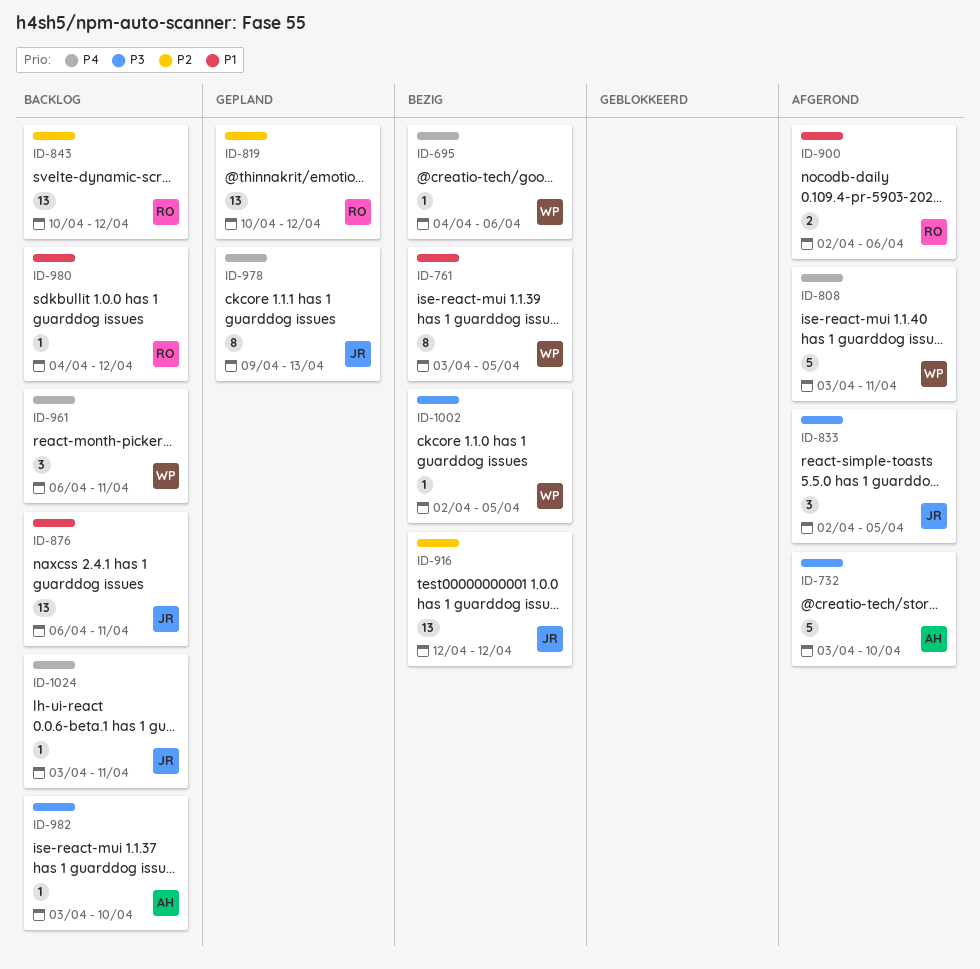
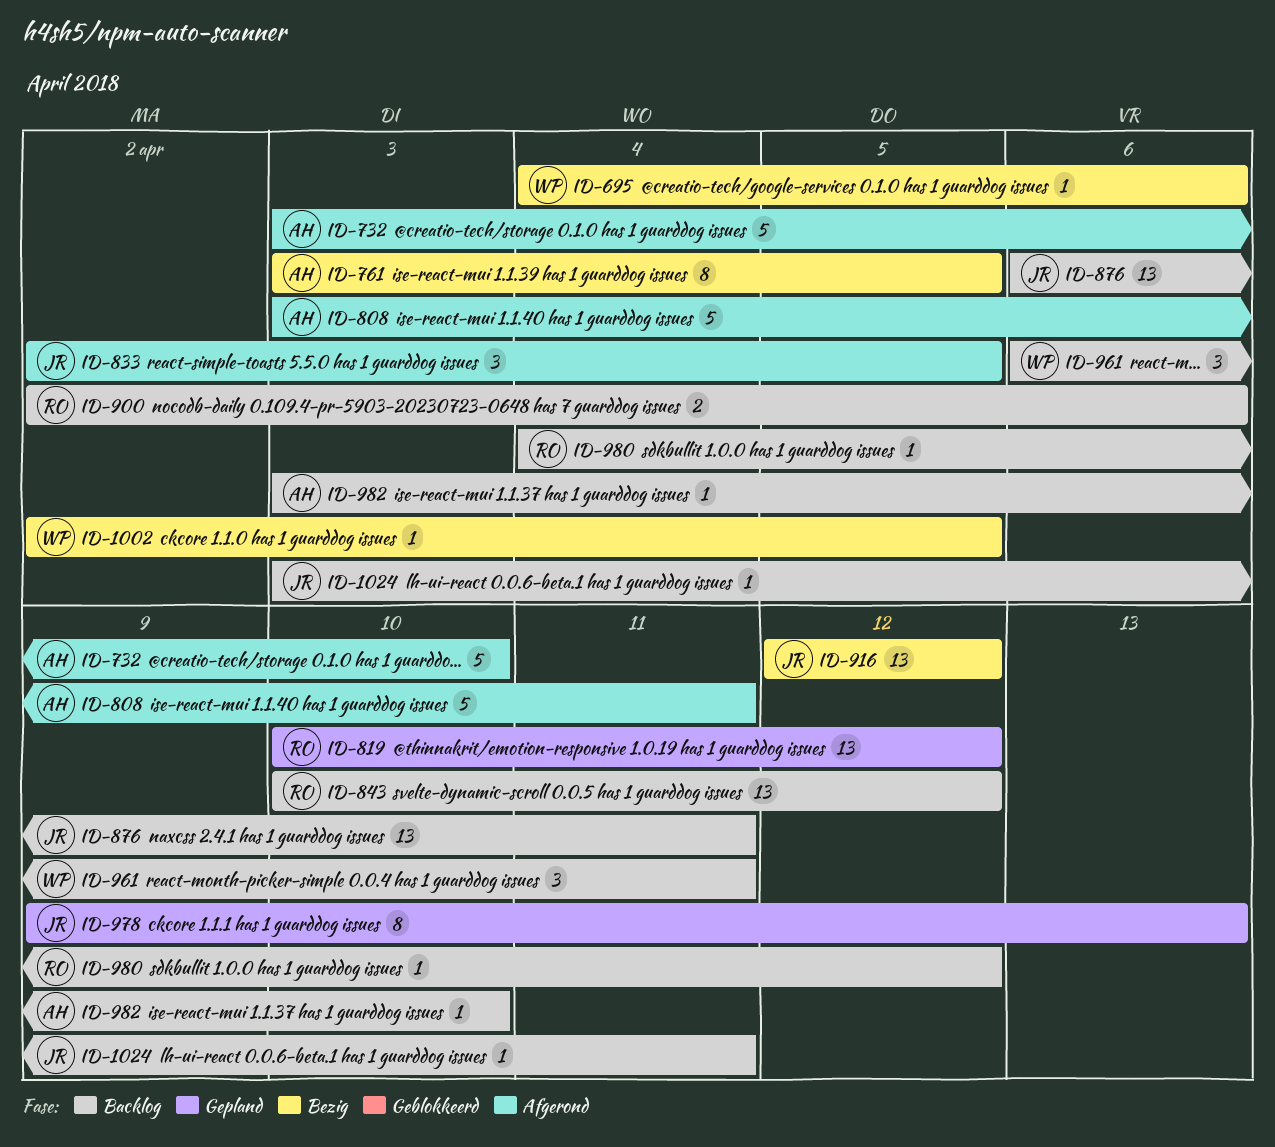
ID-761, owner: WP -> AH
ID-808, owner: WP -> AH
ID-900, status: Afgerond -> Backlog

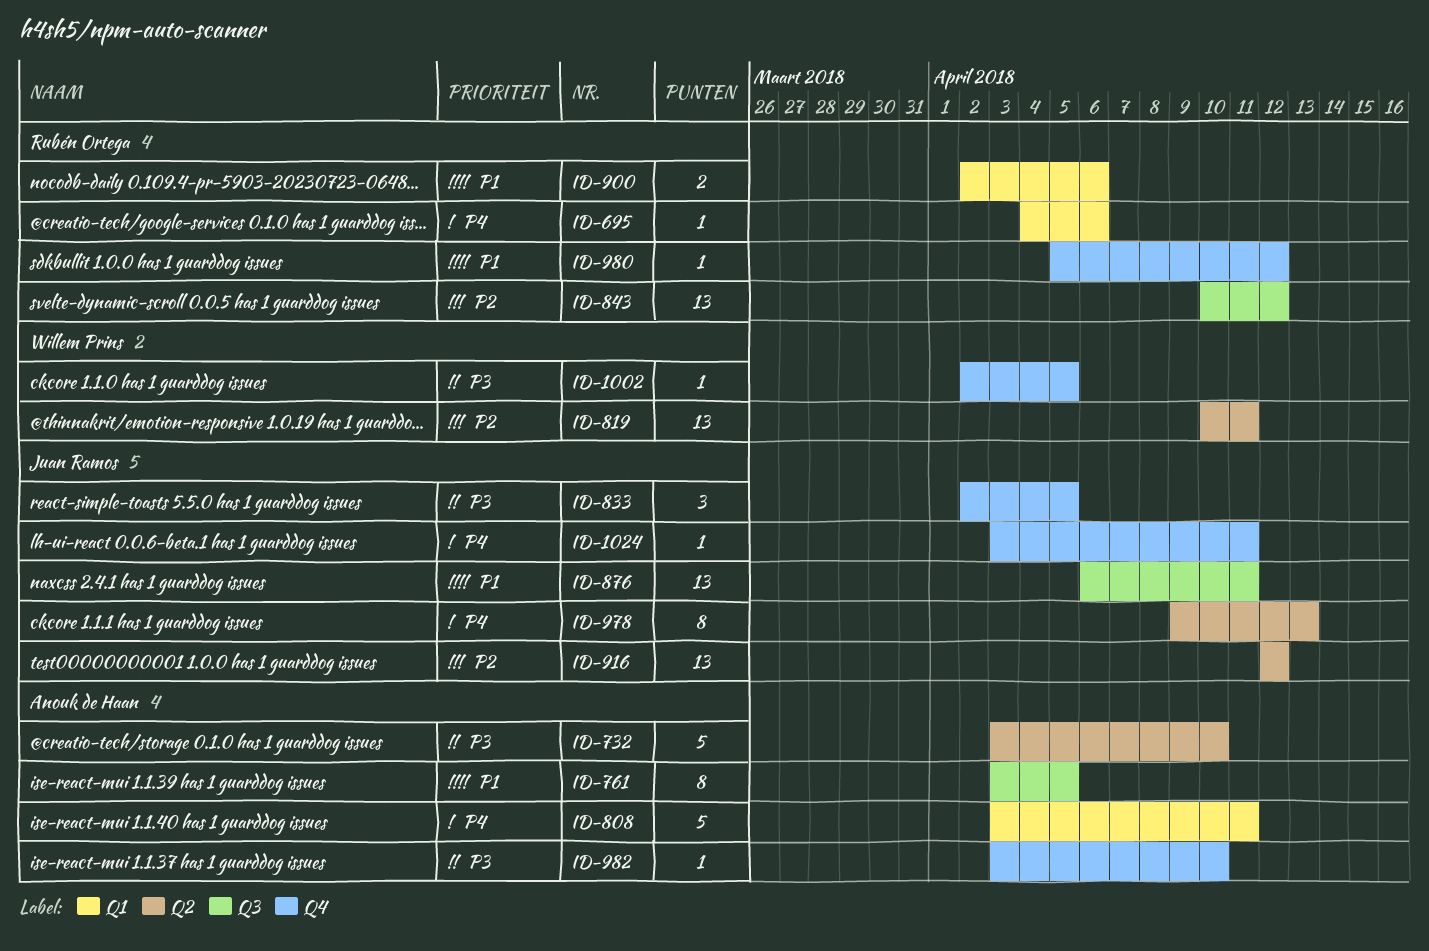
ID-695, owner: Willem Prins -> Rubén Ortega
ID-819, owner: Rubén Ortega -> Willem Prins
ID-819, due: Apr 12 -> Apr 11
ID-961: present -> none
ID-980, start: Apr 4 -> Apr 5

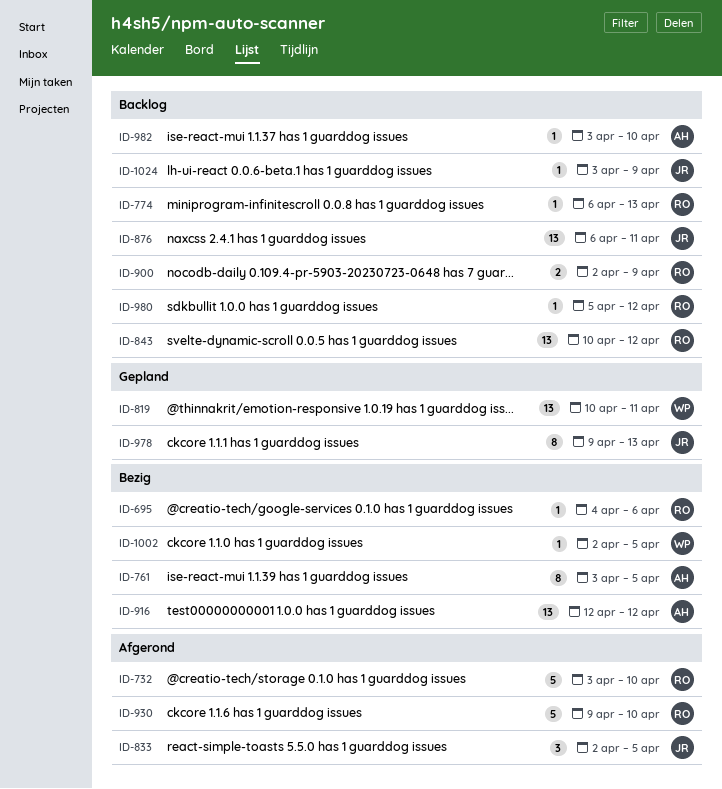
ID-732, owner: Anouk de Haan -> Rubén Ortega
ID-774: none -> present
ID-808: present -> none
ID-900, due: Apr 6 -> Apr 9
ID-916, owner: Juan Ramos -> Anouk de Haan
ID-930: none -> present
ID-1024, due: Apr 11 -> Apr 9

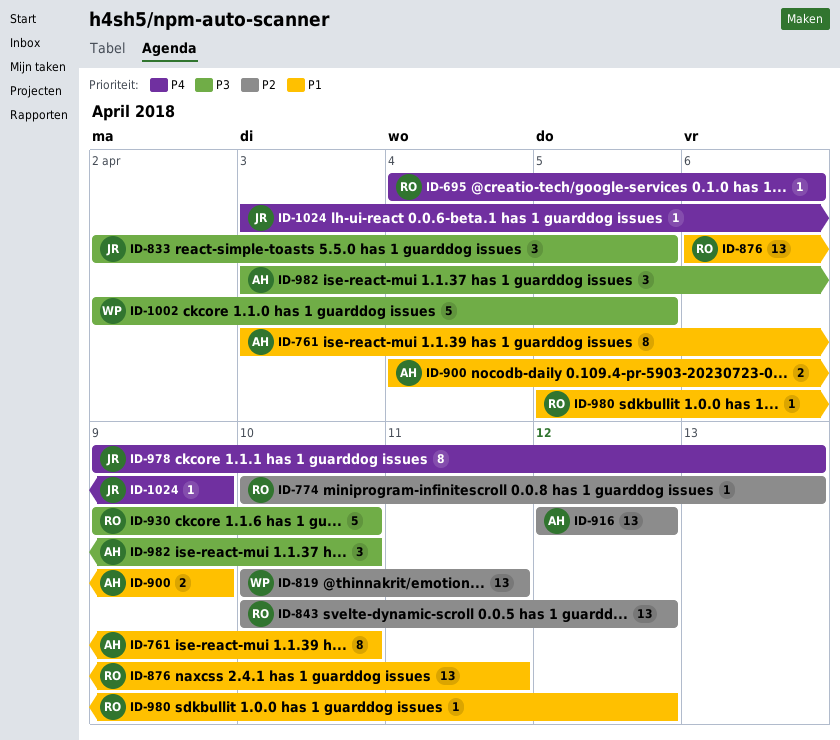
ID-732: present -> none
ID-761, due: Apr 5 -> Apr 10
ID-774, start: Apr 6 -> Apr 10
ID-876, owner: JR -> RO
ID-900, owner: RO -> AH
ID-900, start: Apr 2 -> Apr 4
ID-982, estimate: 1 -> 3
ID-1002, estimate: 1 -> 5

